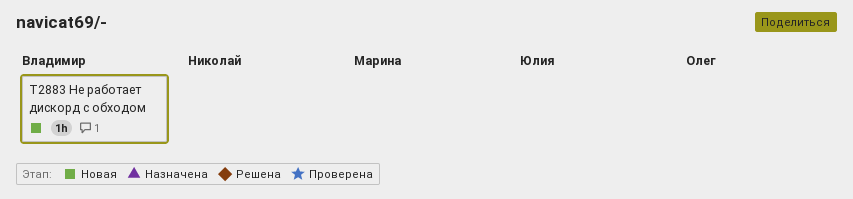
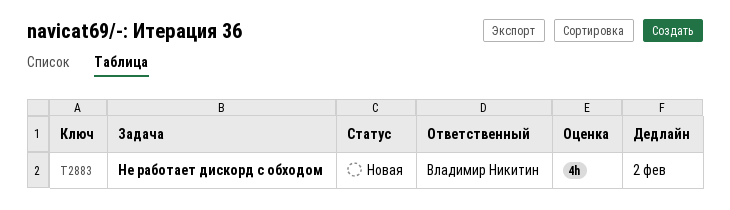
T2883, estimate: 1h -> 4h

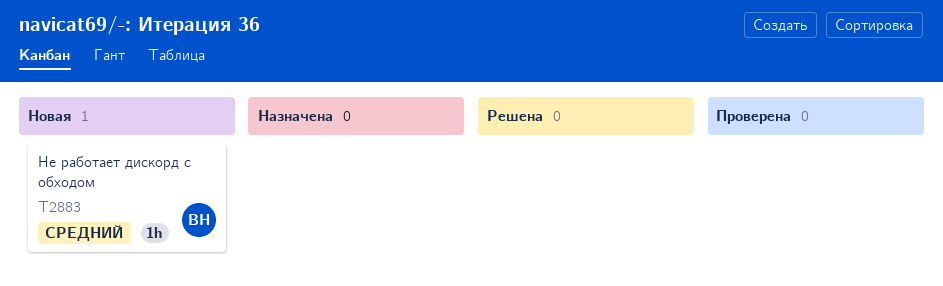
T2883, estimate: 4h -> 1h

